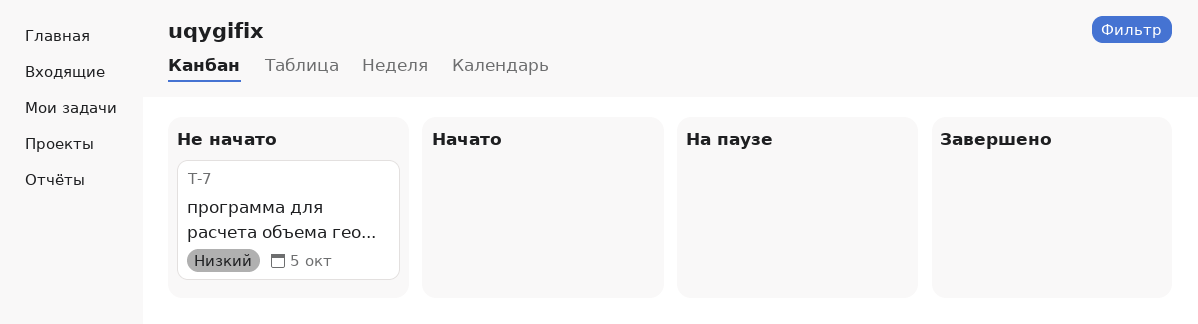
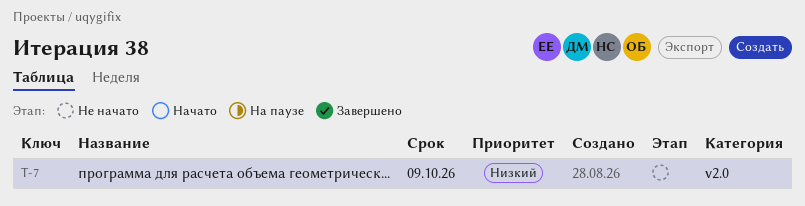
T-7, due: Oct 5 -> Oct 9

